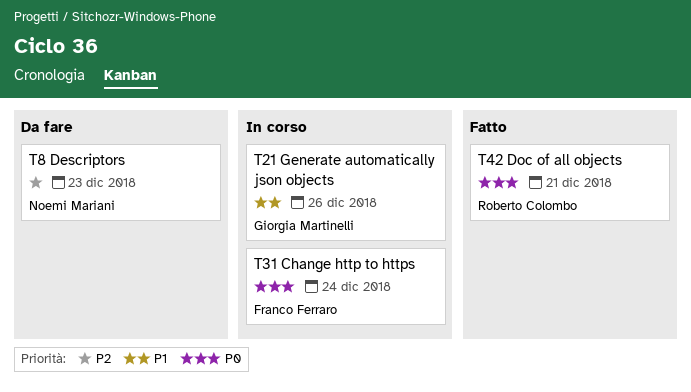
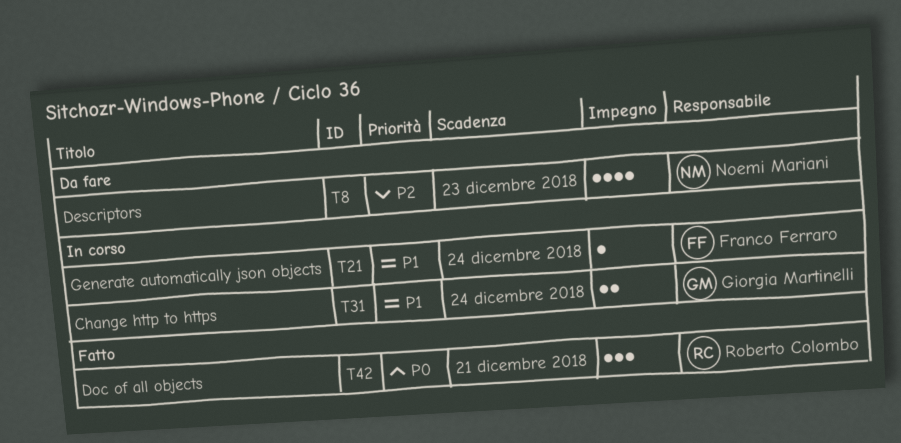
T21, owner: Giorgia Martinelli -> Franco Ferraro
T21, due: Dec 26 -> Dec 24
T31, owner: Franco Ferraro -> Giorgia Martinelli
T31, priority: P0 -> P1

